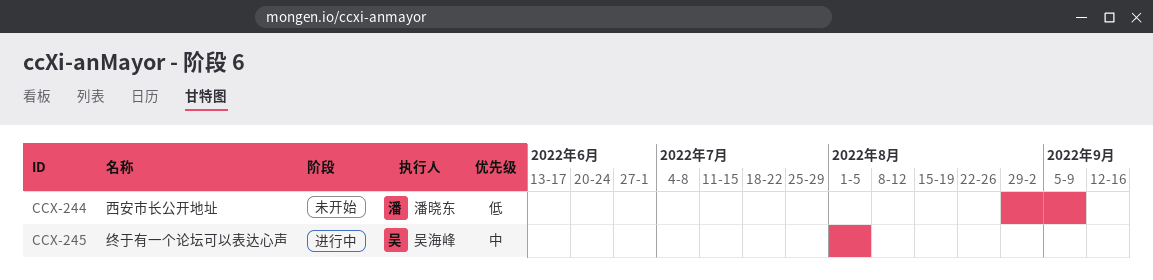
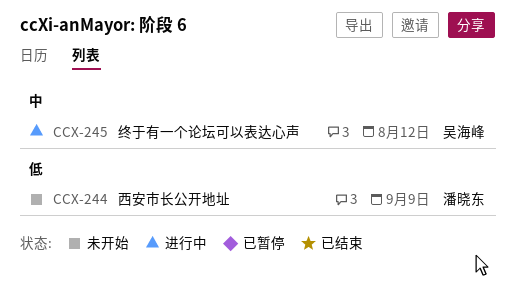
CCX-245, due: Aug 5 -> Aug 12

